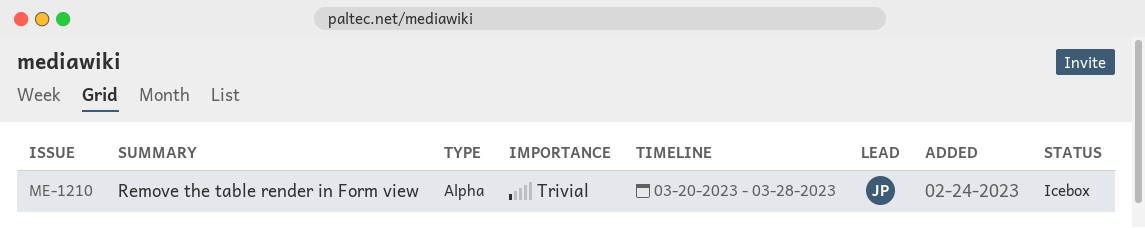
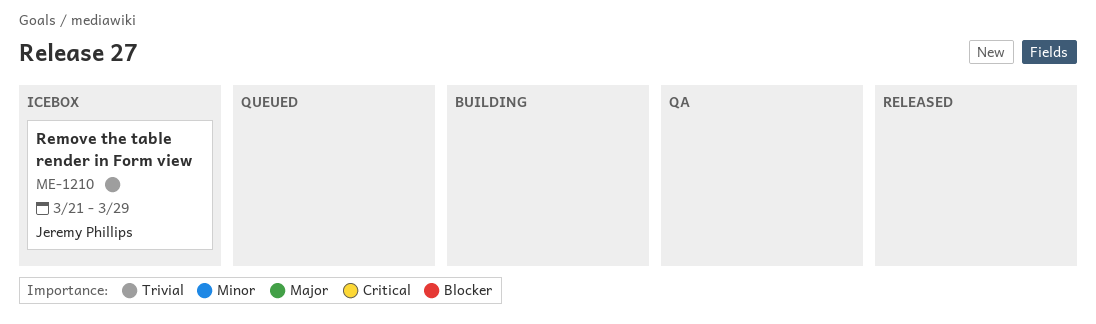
ME-1210, start: Mar 20 -> Mar 21
ME-1210, due: Mar 28 -> Mar 29

